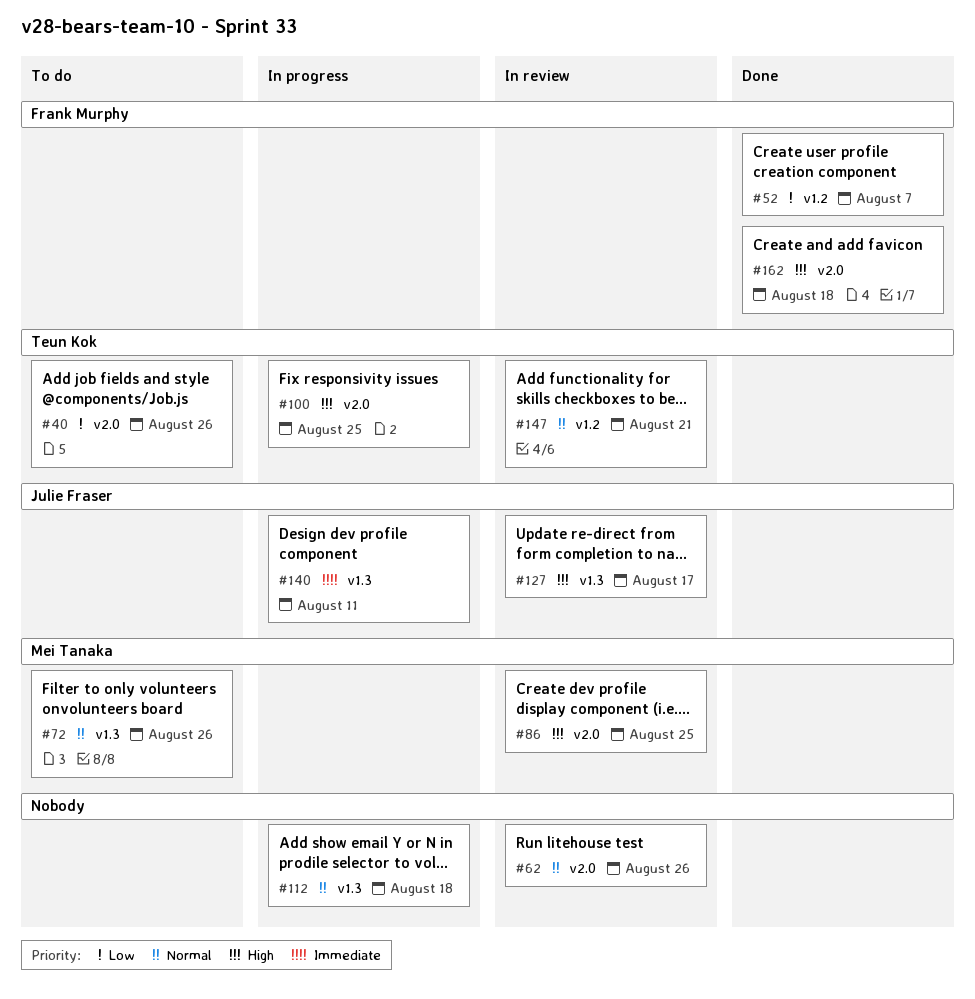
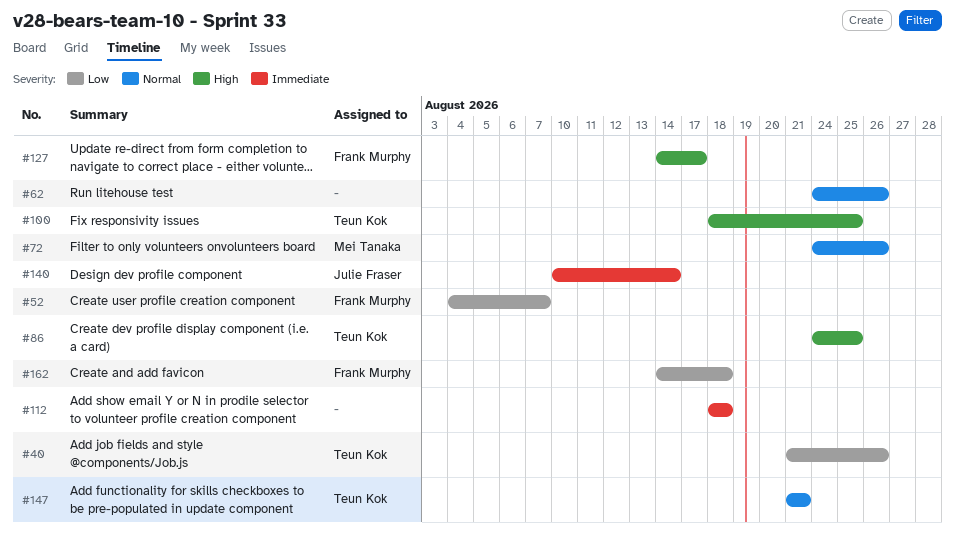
#86, owner: Mei Tanaka -> Teun Kok
#112, priority: Normal -> Immediate
#127, owner: Julie Fraser -> Frank Murphy
#140, due: Aug 11 -> Aug 14
#162, priority: High -> Low

